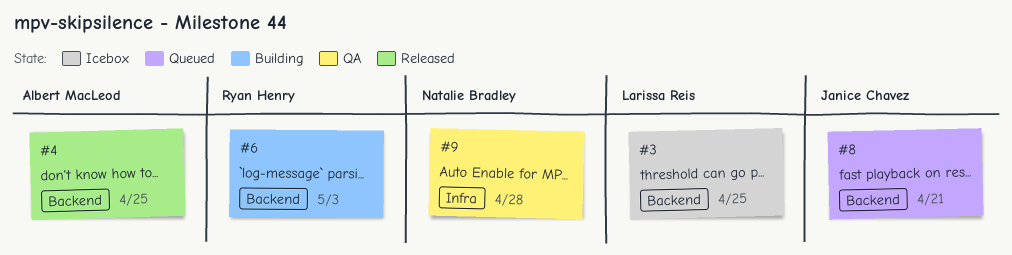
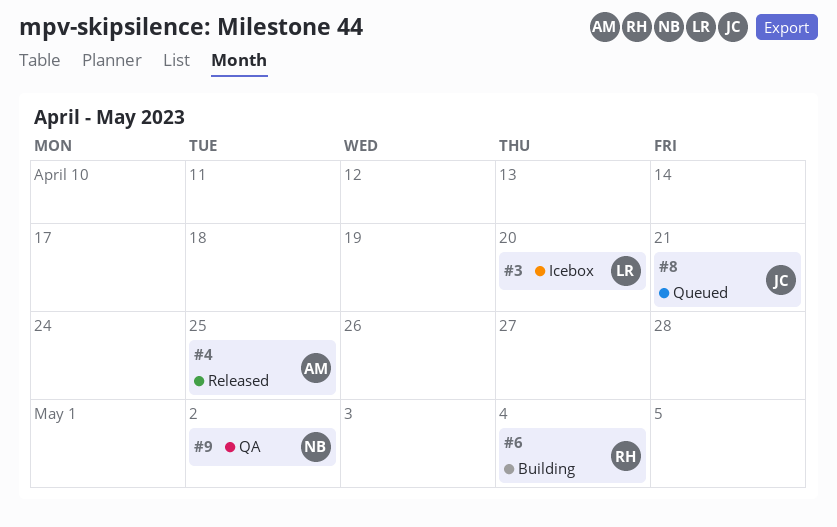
#3, due: Apr 25 -> Apr 20
#6, due: May 3 -> May 4
#9, due: Apr 28 -> May 2

